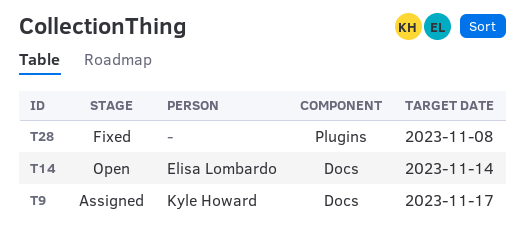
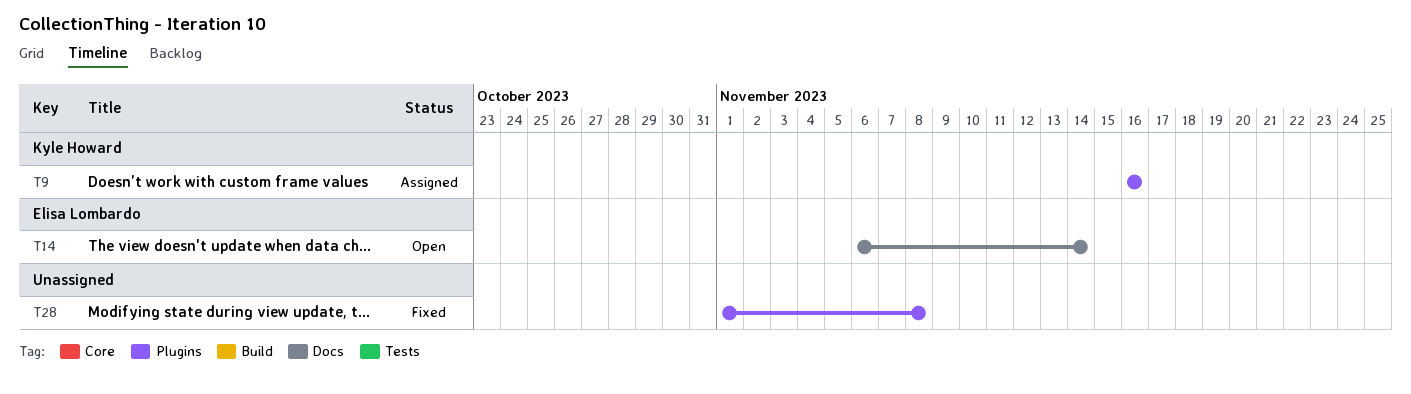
T9, label: Docs -> Plugins
T9, due: Nov 17 -> Nov 16

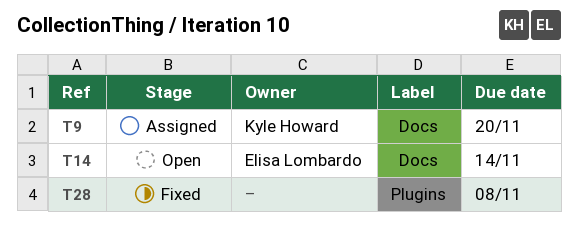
T9, label: Plugins -> Docs
T9, due: Nov 16 -> Nov 20

